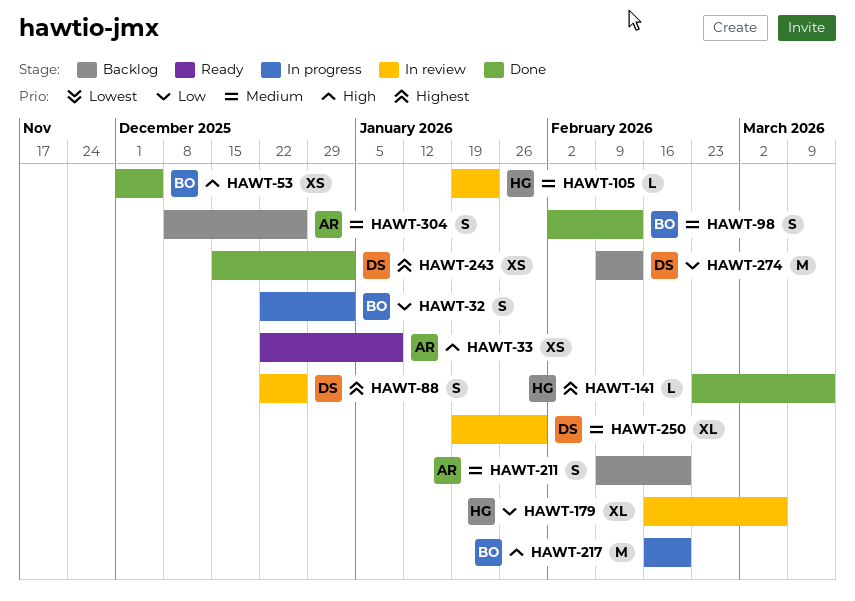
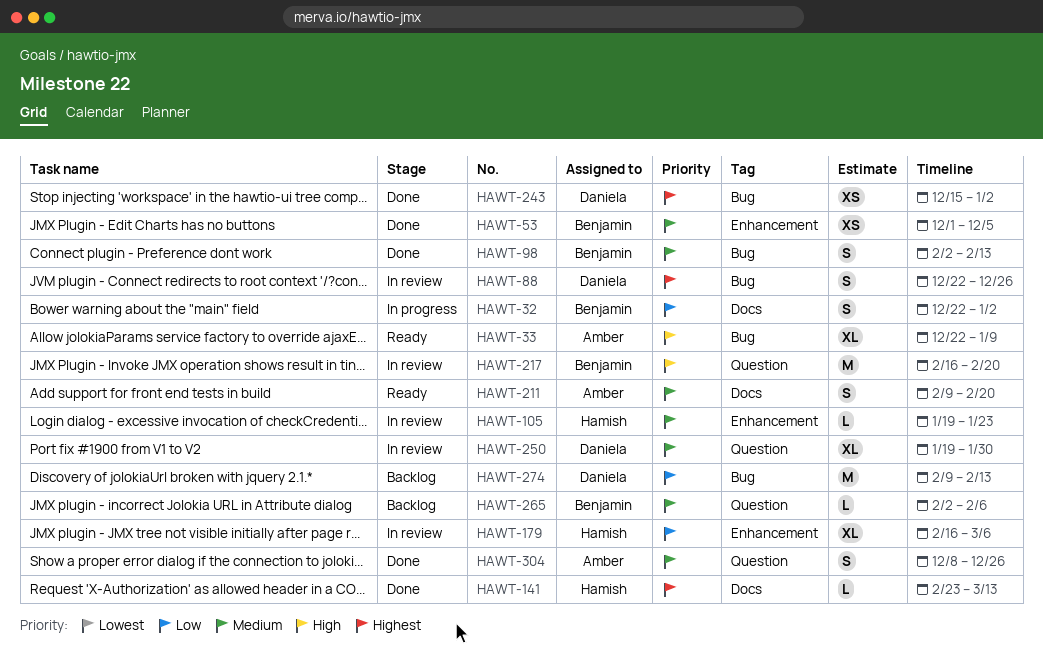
HAWT-33, estimate: XS -> XL
HAWT-53, priority: High -> Medium
HAWT-211, status: Backlog -> Ready
HAWT-217, status: In progress -> In review
HAWT-265: none -> present
HAWT-304, status: Backlog -> Done

